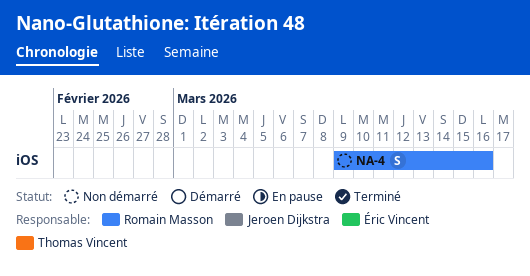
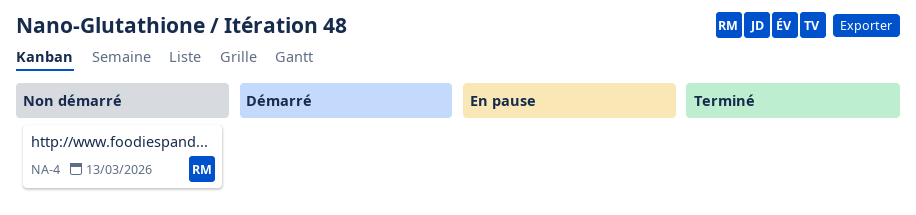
NA-4, due: Mar 16 -> Mar 13

